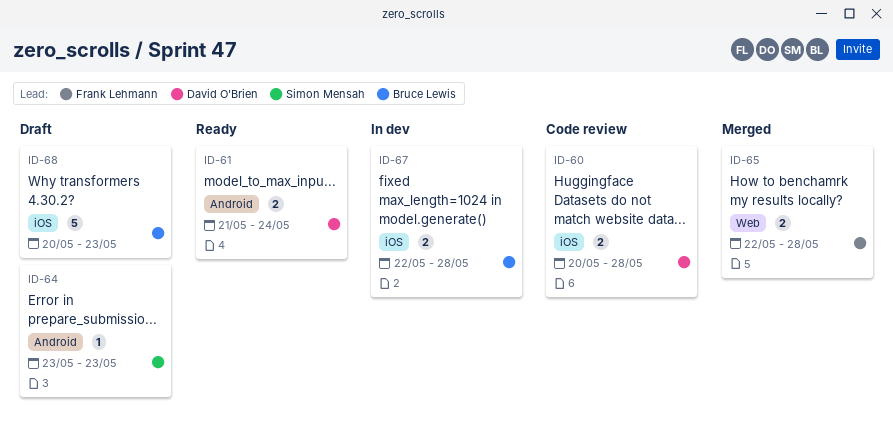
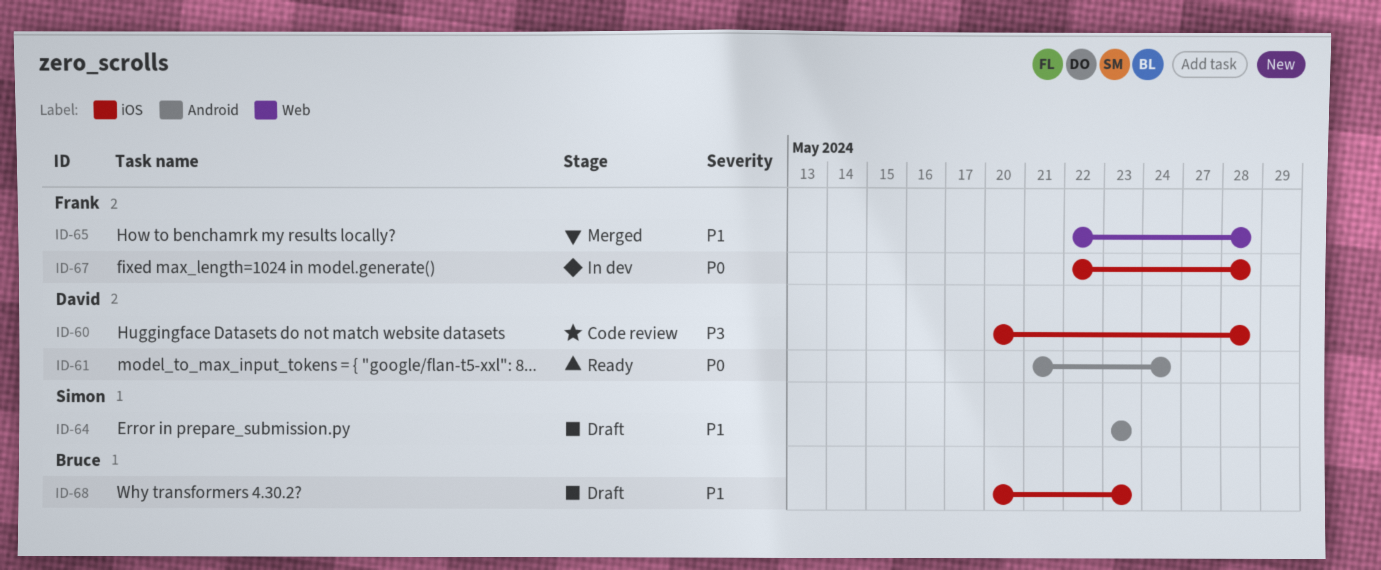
ID-67, owner: Bruce Lewis -> Frank Lehmann

